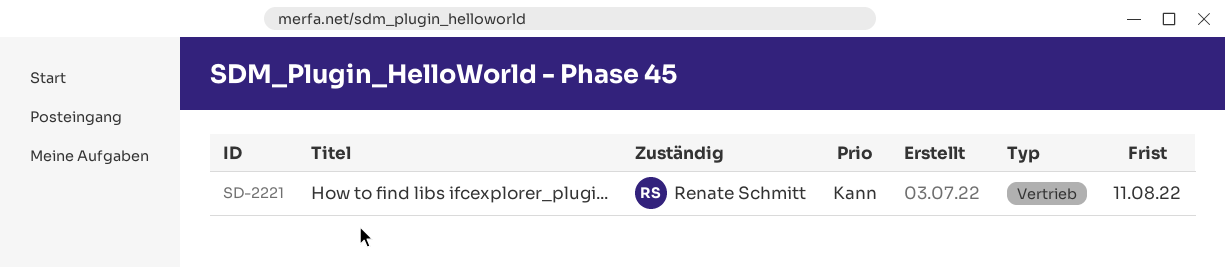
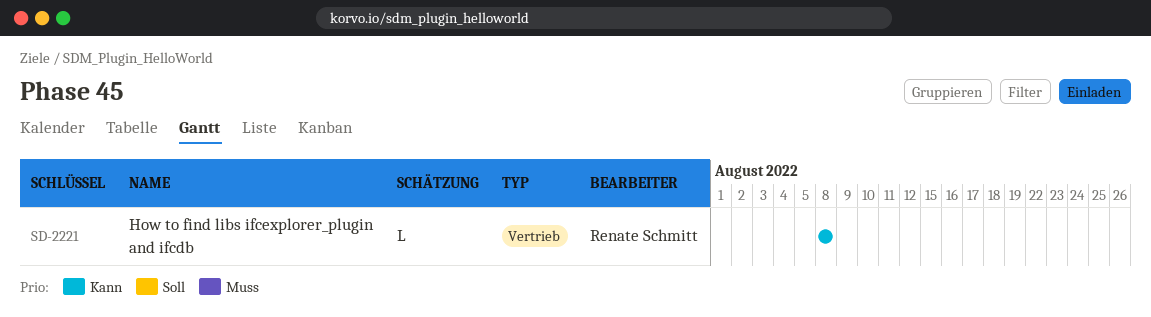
SD-2221, due: Aug 11 -> Aug 8

